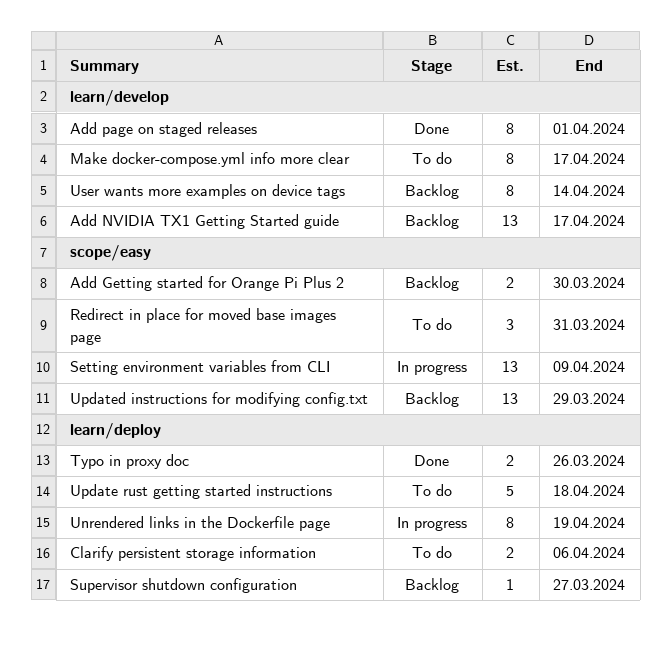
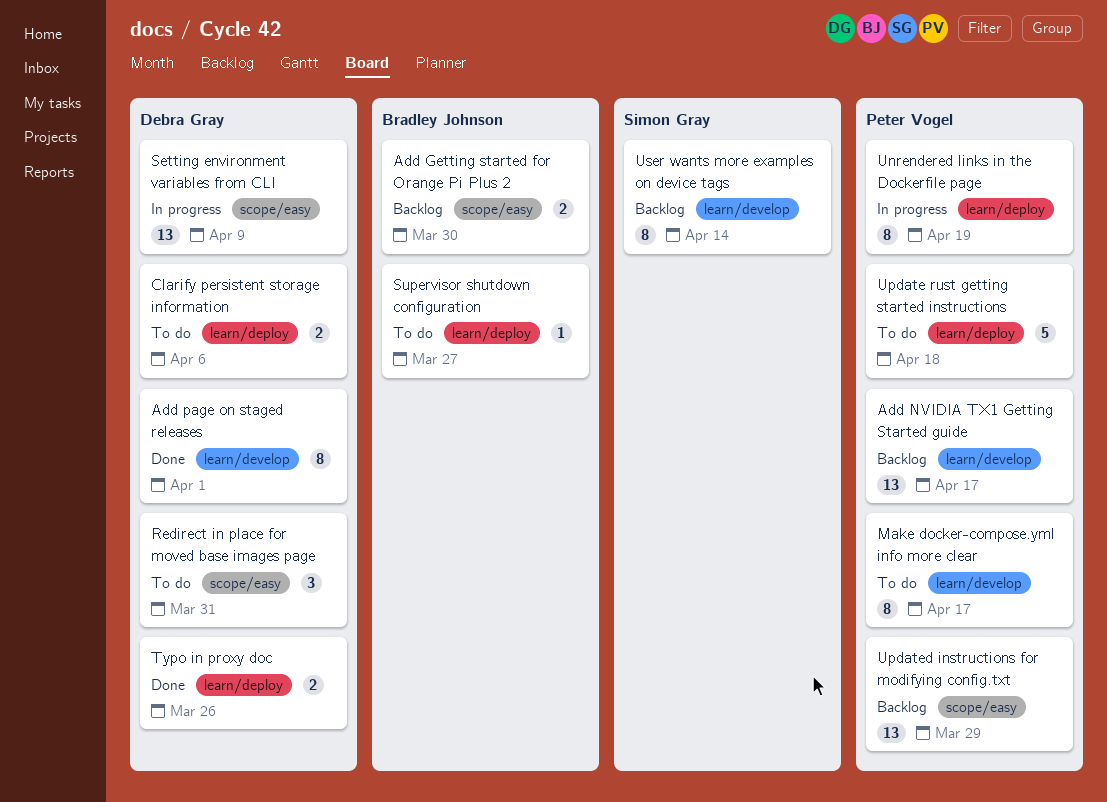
Supervisor shutdown configuration, status: Backlog -> To do

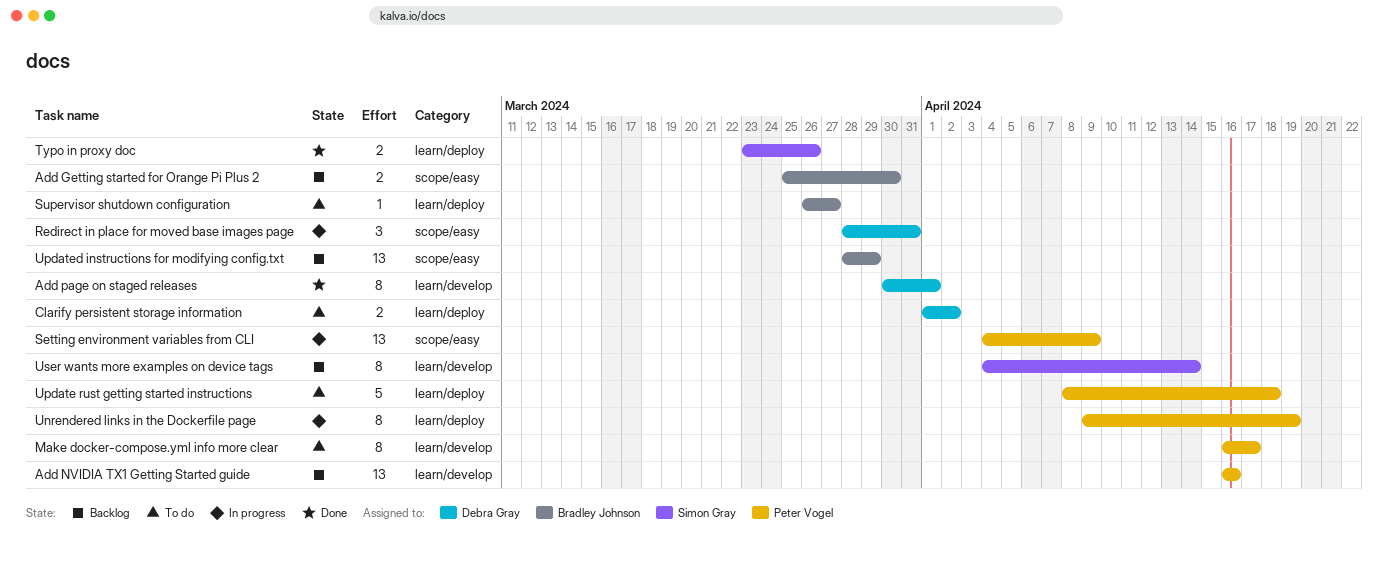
Add NVIDIA TX1 Getting Started guide, due: Apr 17 -> Apr 16
Clarify persistent storage information, due: Apr 6 -> Apr 2
Redirect in place for moved base images page, status: To do -> In progress
Setting environment variables from CLI, owner: Debra Gray -> Peter Vogel
Typo in proxy doc, owner: Debra Gray -> Simon Gray
Updated instructions for modifying config.txt, owner: Peter Vogel -> Bradley Johnson

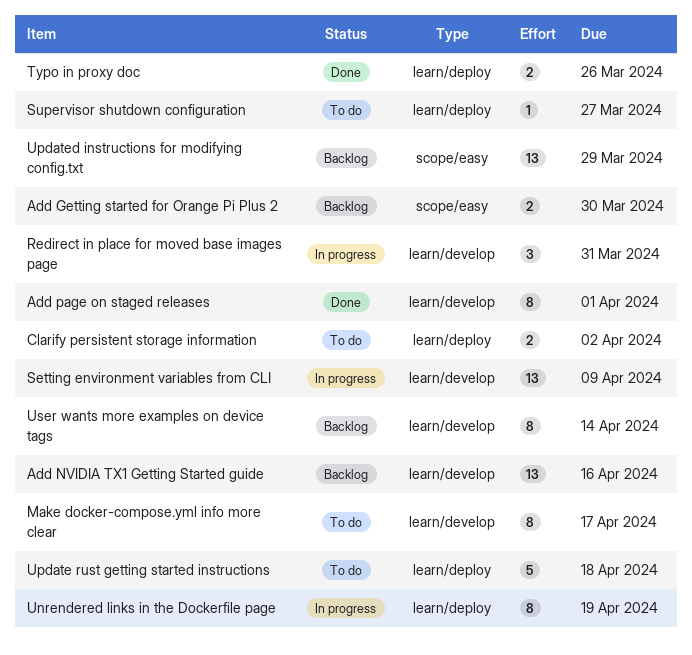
Redirect in place for moved base images page, label: scope/easy -> learn/develop
Setting environment variables from CLI, label: scope/easy -> learn/develop

